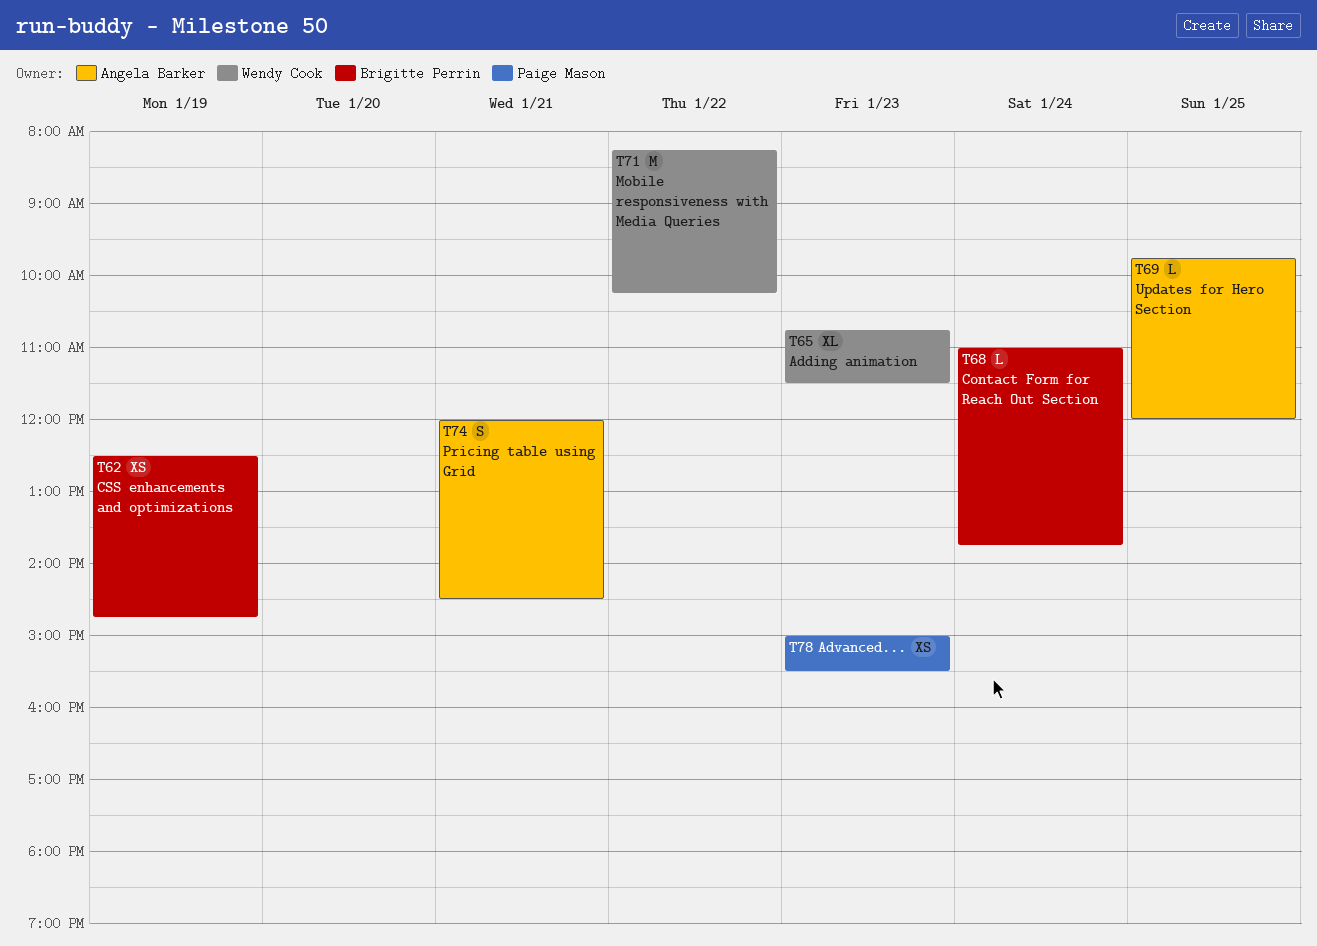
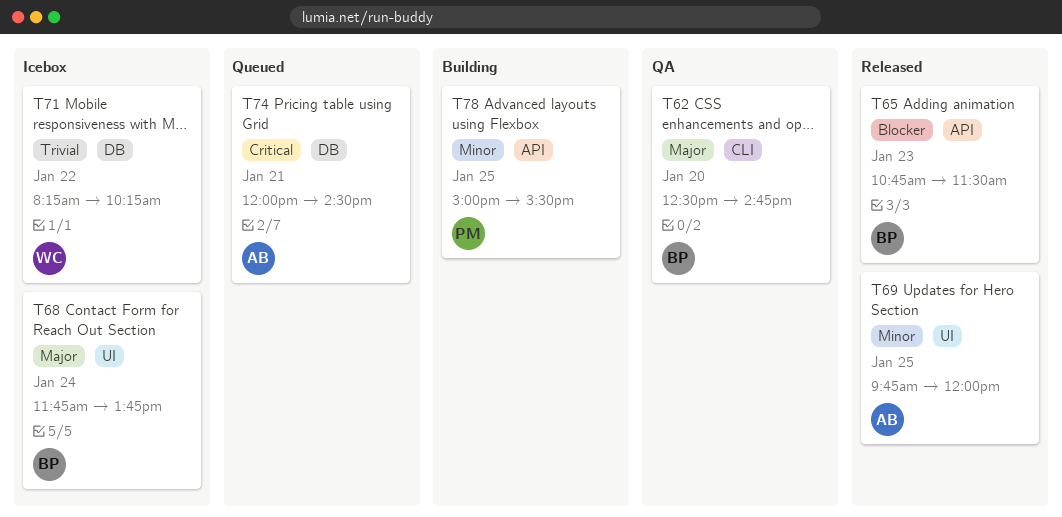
T62, day: Jan 19 -> Jan 20
T65, owner: Wendy Cook -> Brigitte Perrin
T68, begins: 11:00 -> 11:45
T78, day: Jan 23 -> Jan 25

